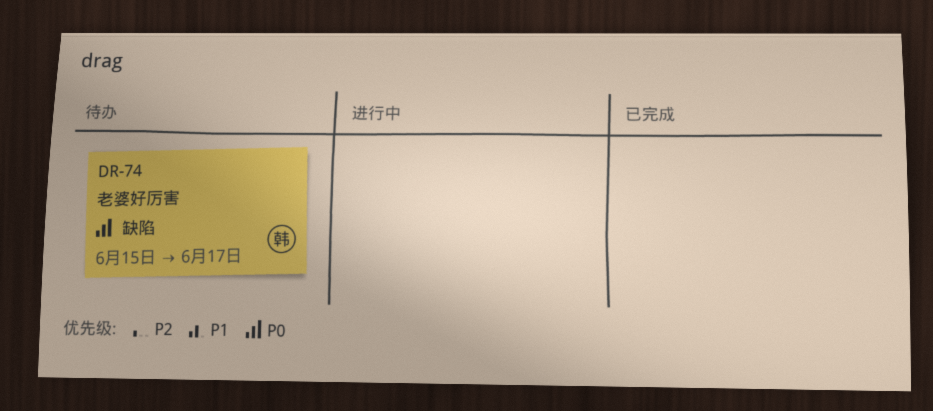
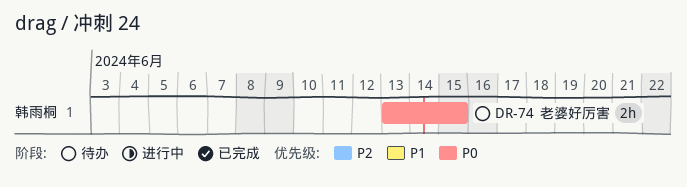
DR-74, start: Jun 15 -> Jun 13
DR-74, due: Jun 17 -> Jun 15

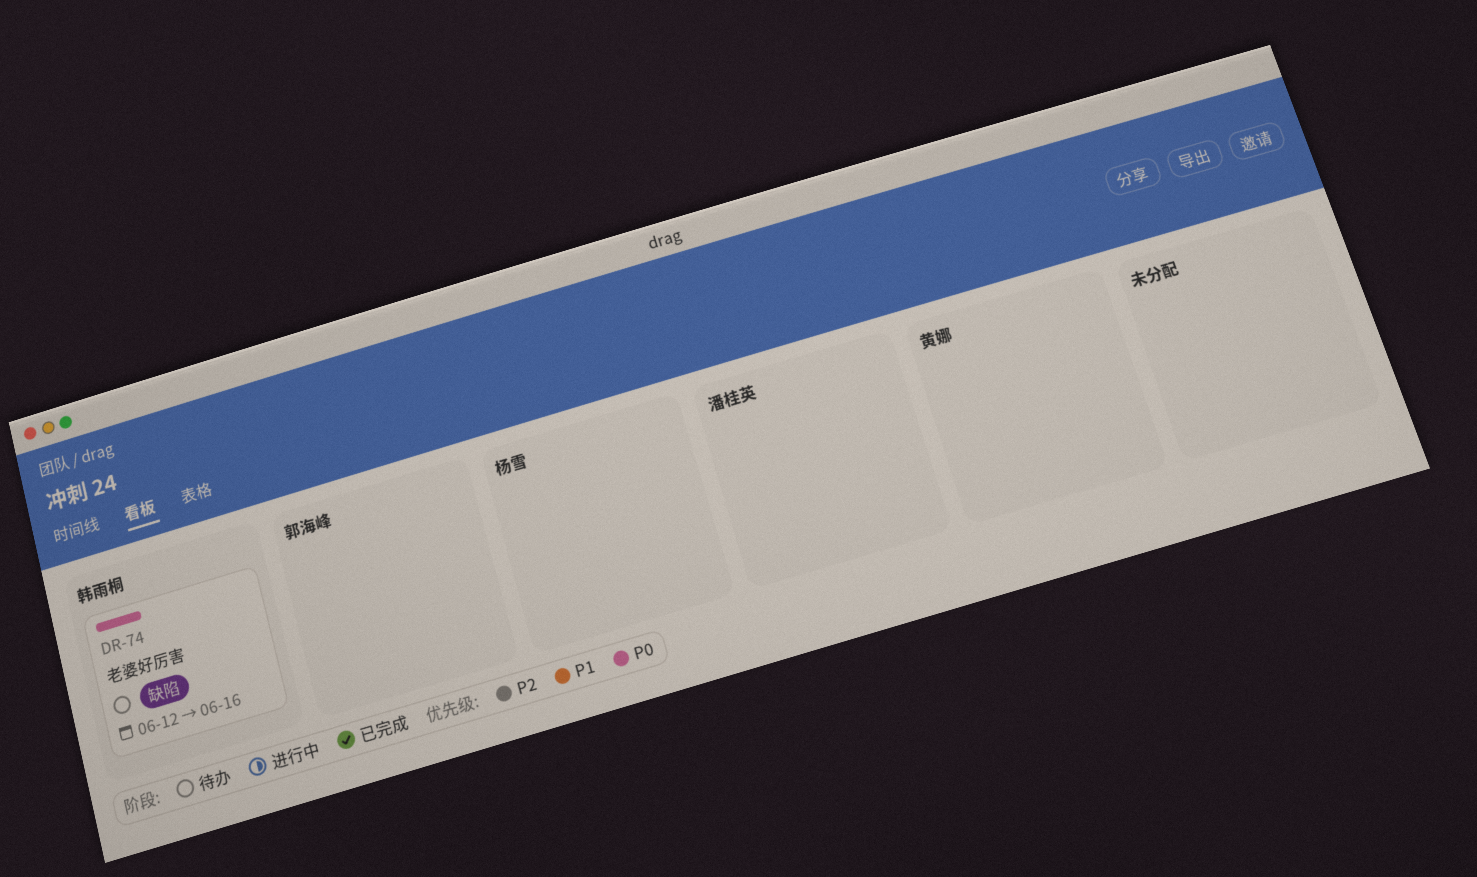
DR-74, start: Jun 13 -> Jun 12
DR-74, due: Jun 15 -> Jun 16

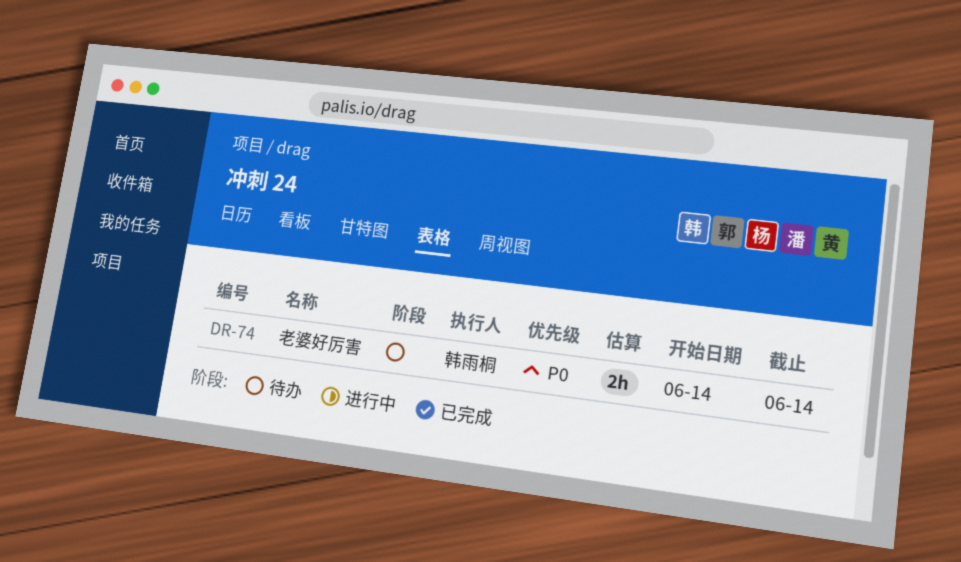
DR-74, start: Jun 12 -> Jun 14
DR-74, due: Jun 16 -> Jun 14

